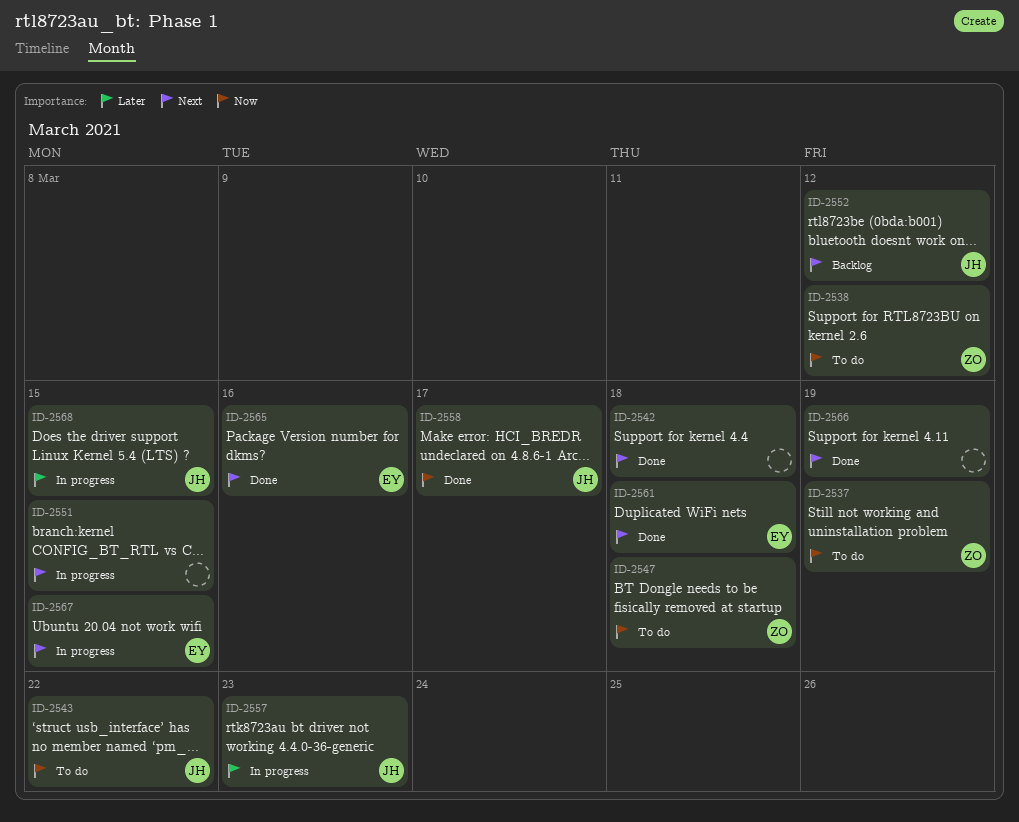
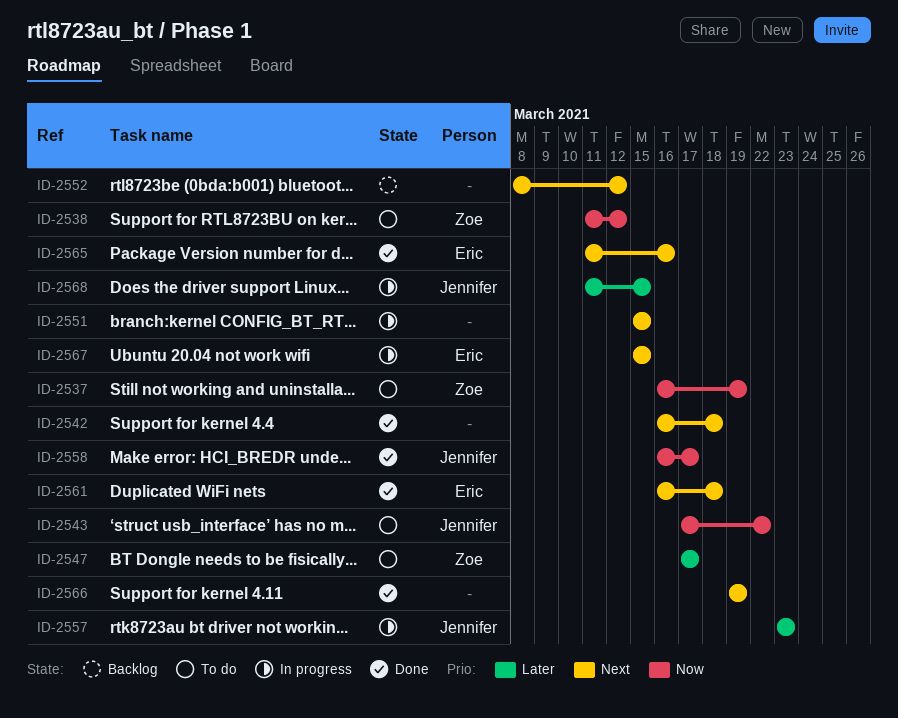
ID-2547, priority: Now -> Later
ID-2547, due: Mar 18 -> Mar 17
ID-2552, owner: Jennifer -> none

